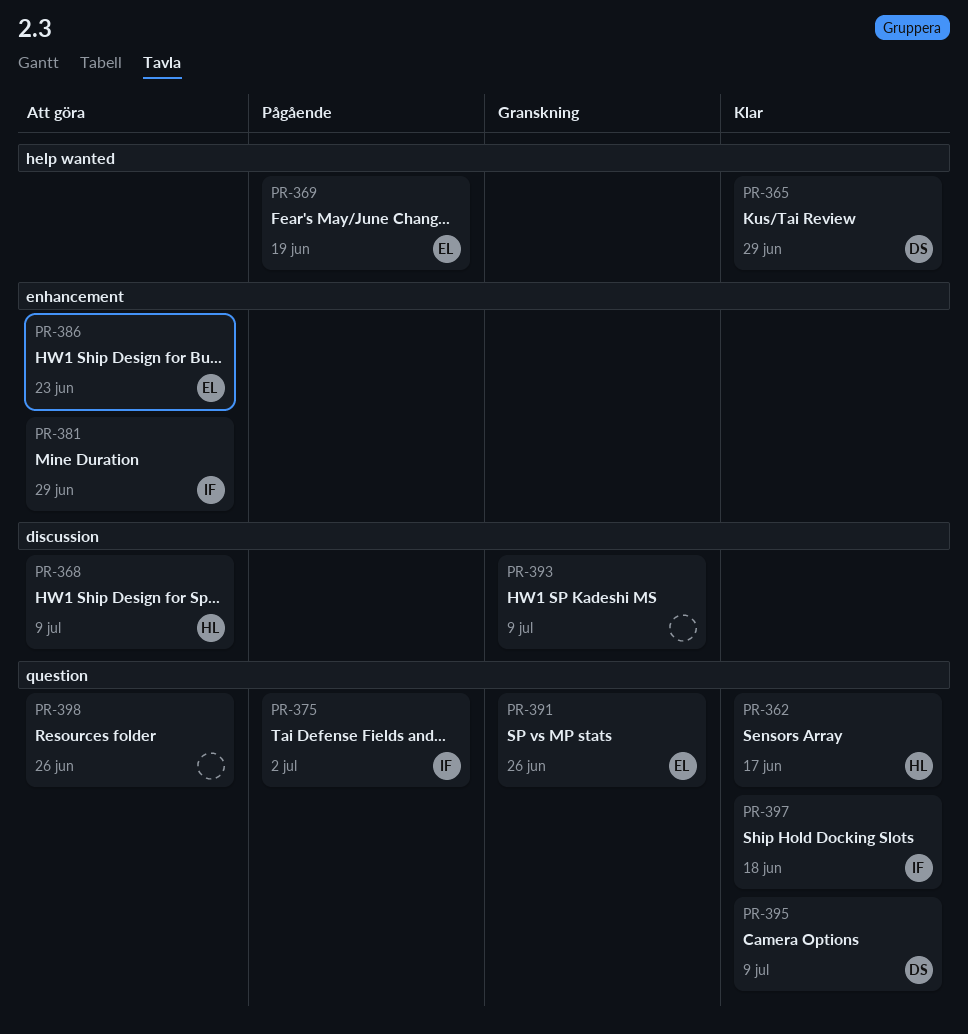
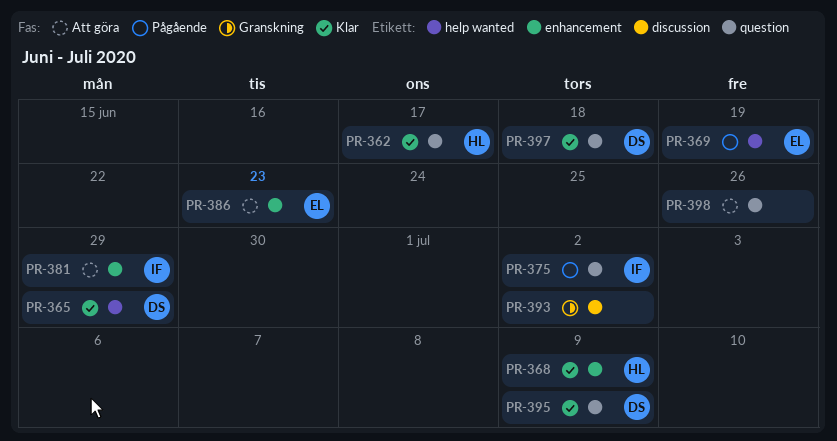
PR-368, status: Att göra -> Klar
PR-368, label: discussion -> enhancement
PR-391: present -> none
PR-393, due: Jul 9 -> Jul 2
PR-397, owner: IF -> DS

